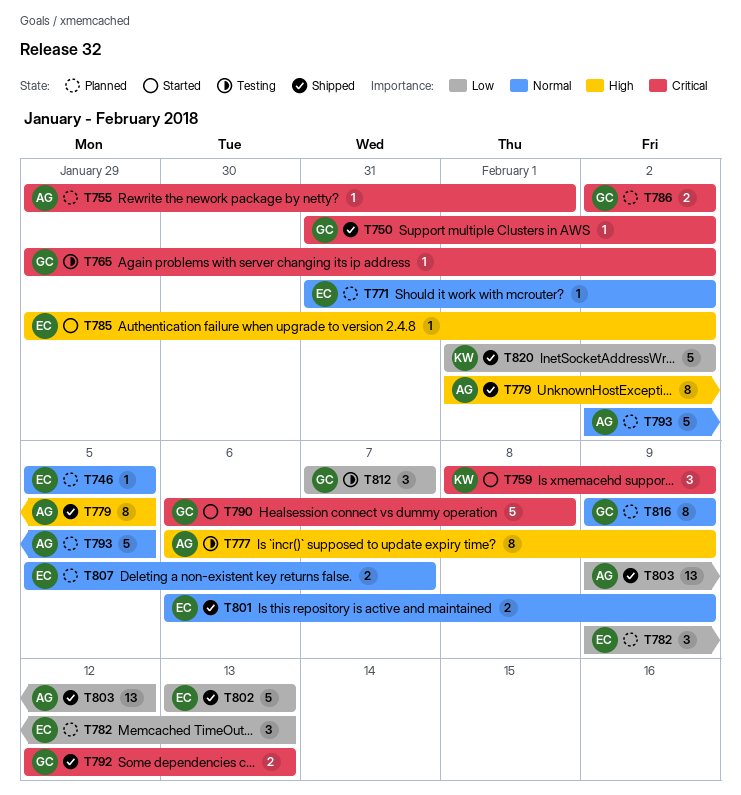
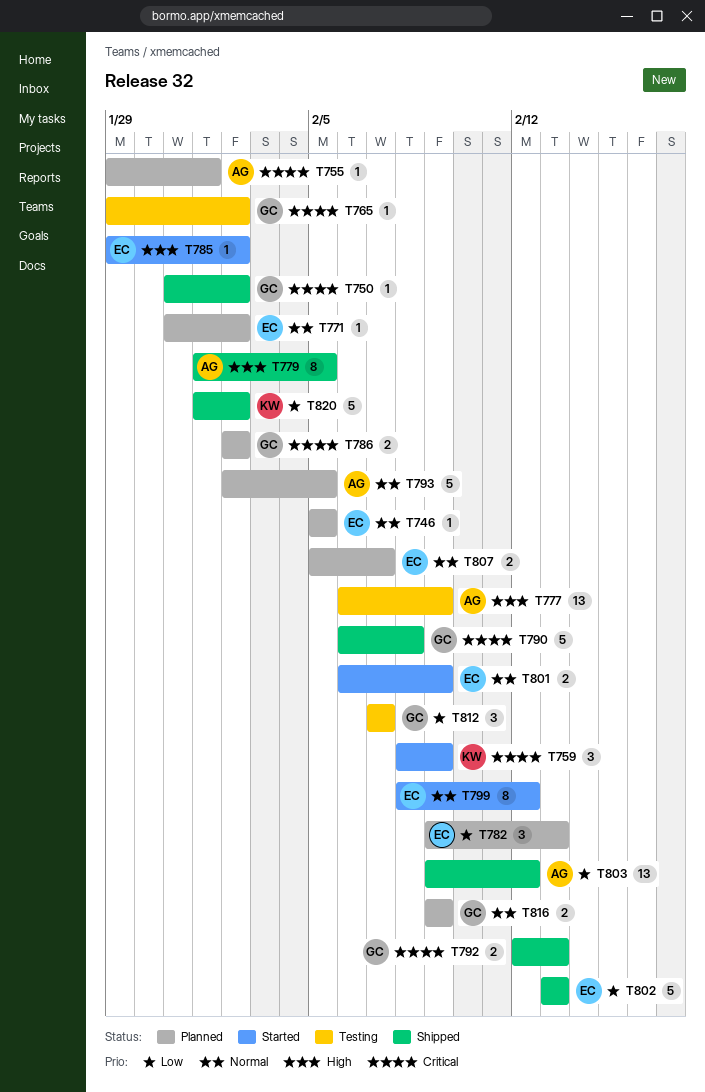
T777, estimate: 8 -> 13
T790, status: Started -> Shipped
T799: none -> present
T801, status: Shipped -> Started
T816, estimate: 8 -> 2

